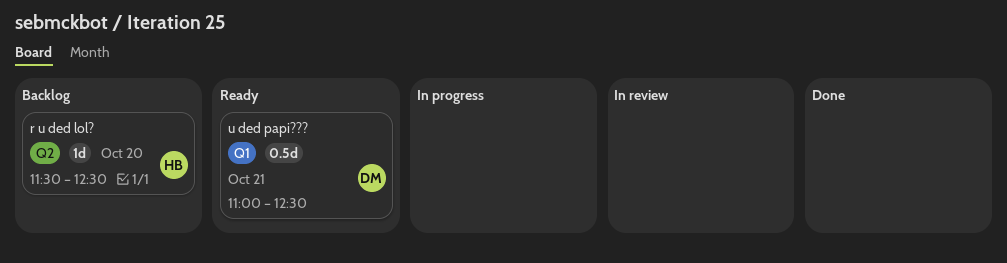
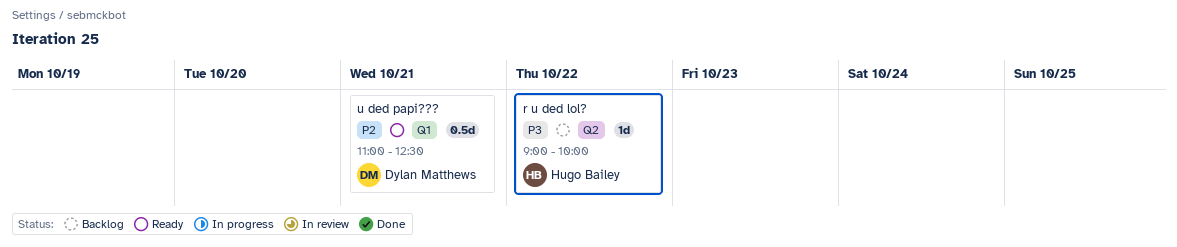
r u ded lol?, day: Oct 20 -> Oct 22
r u ded lol?, begins: 11:30 -> 09:00
r u ded lol?, ends: 12:30 -> 10:00

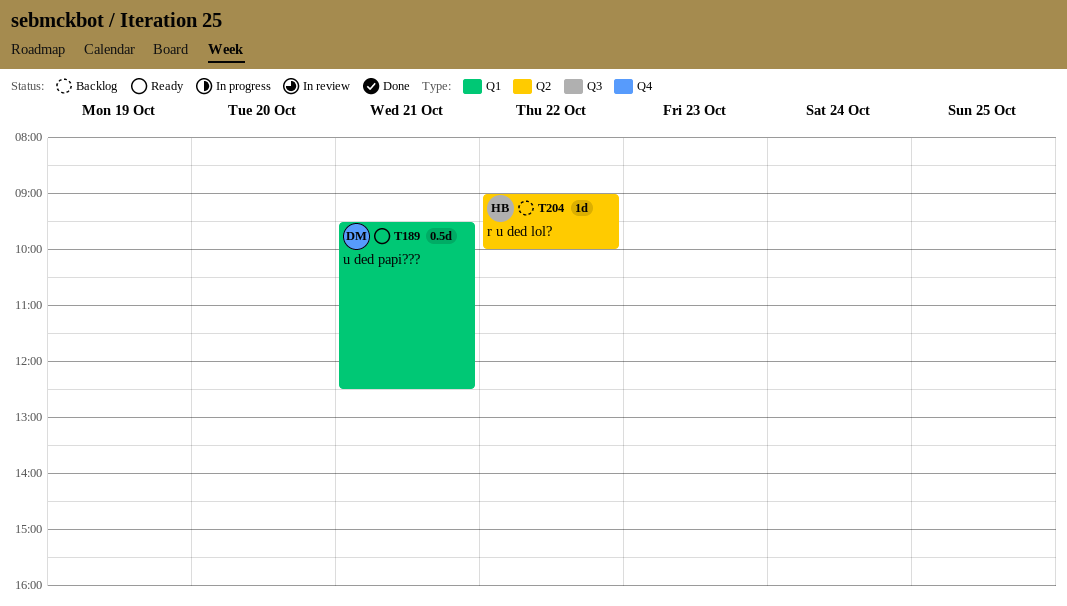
u ded papi???, begins: 11:00 -> 09:30

